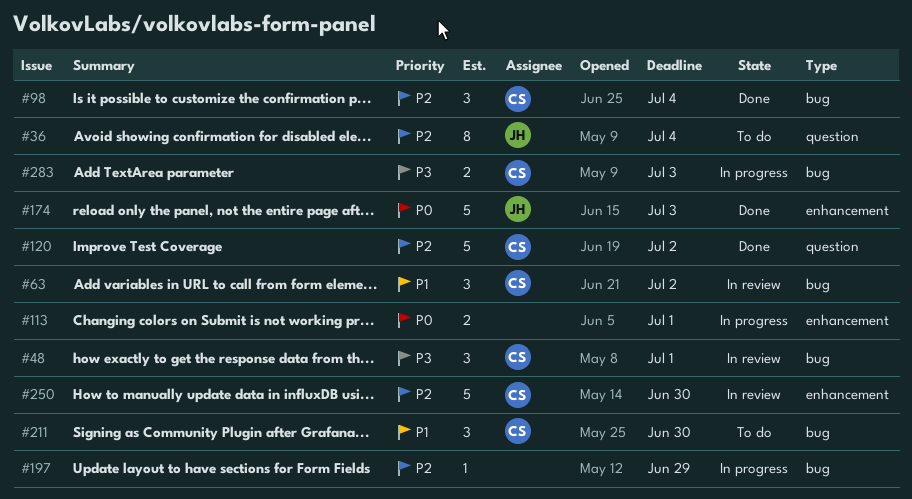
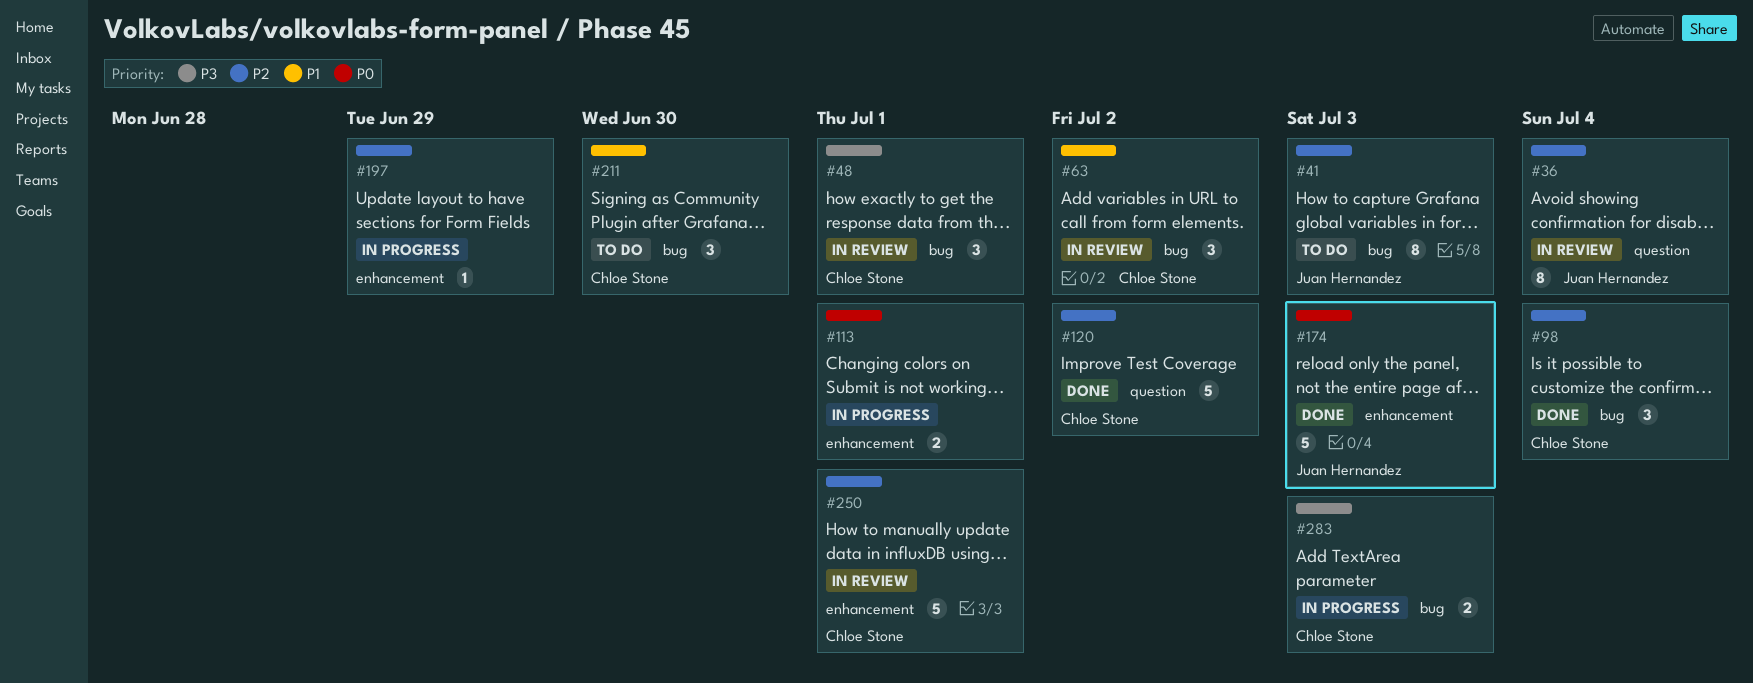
#36, status: To do -> In review
#41: none -> present
#197, label: bug -> enhancement
#250, due: Jun 30 -> Jul 1

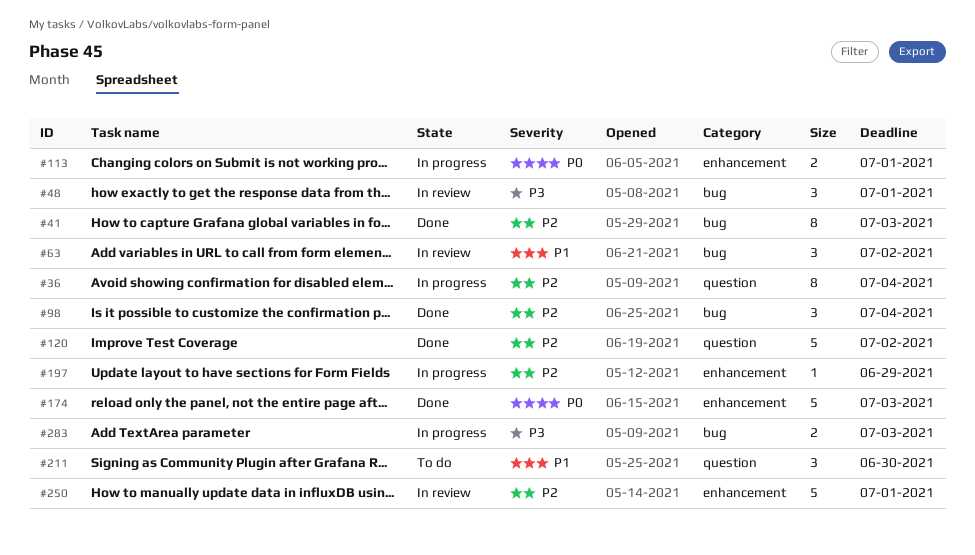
#36, status: In review -> In progress
#41, status: To do -> Done
#211, label: bug -> question

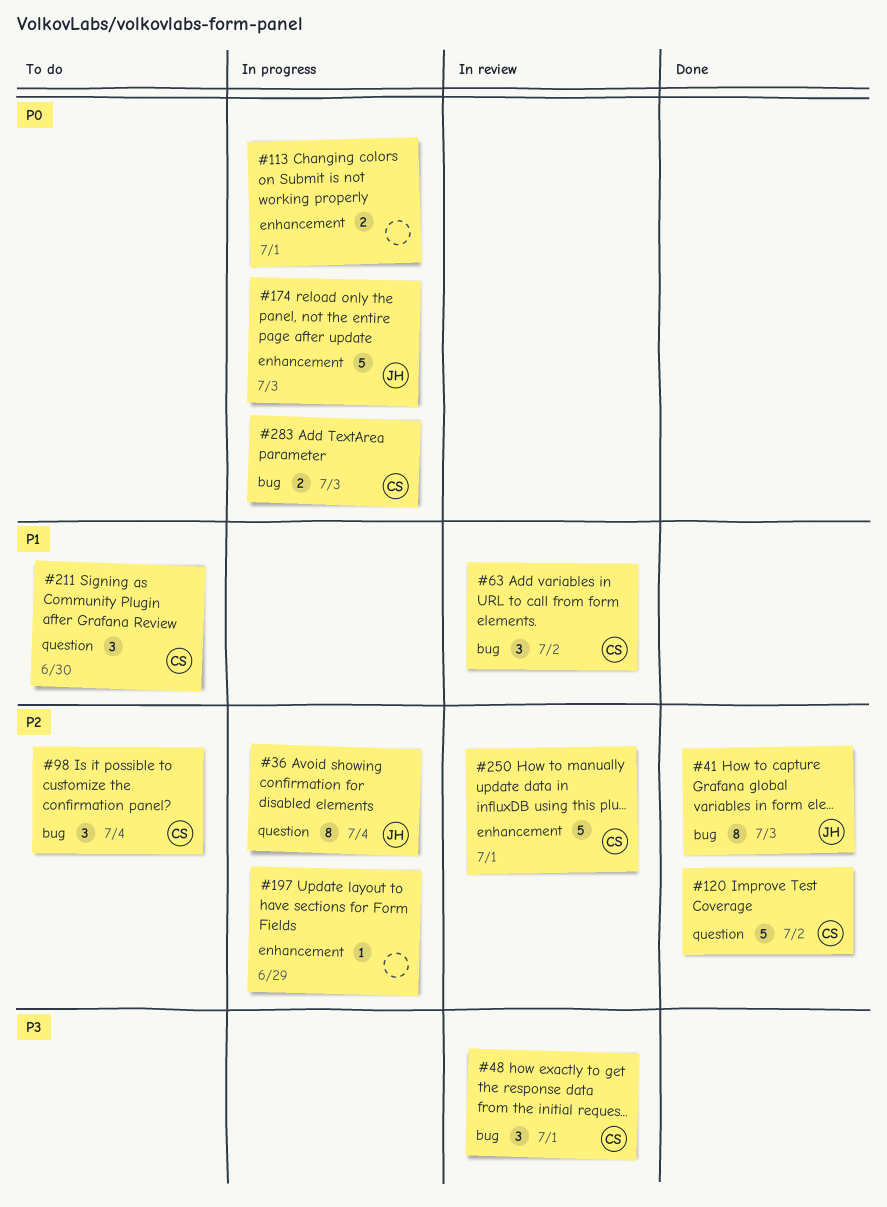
#98, status: Done -> To do
#174, status: Done -> In progress
#283, priority: P3 -> P0

